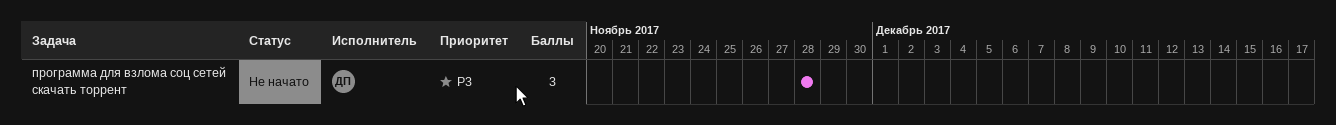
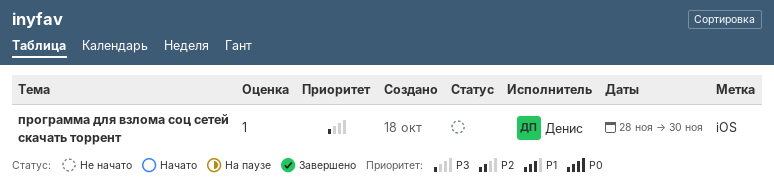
программа для взлома соц сетей скачать торрент, estimate: 3 -> 1
программа для взлома соц сетей скачать торрент, due: Nov 28 -> Nov 30

